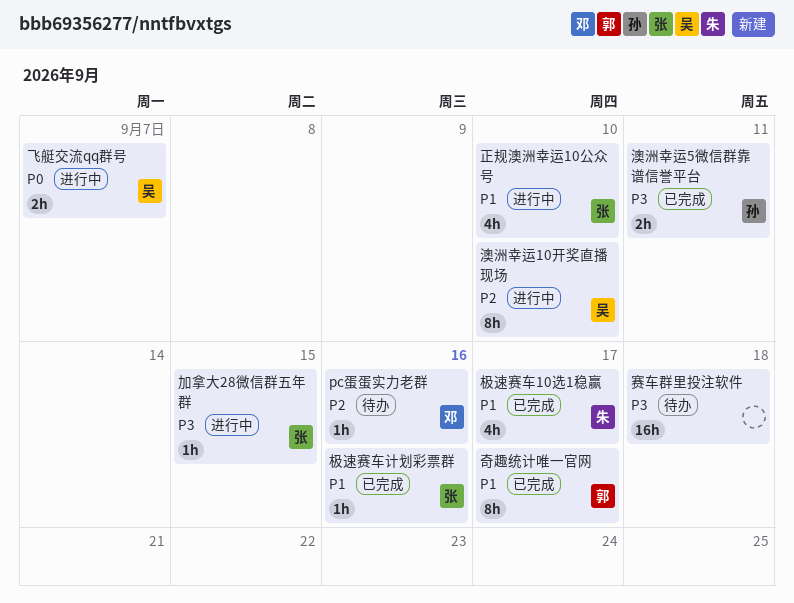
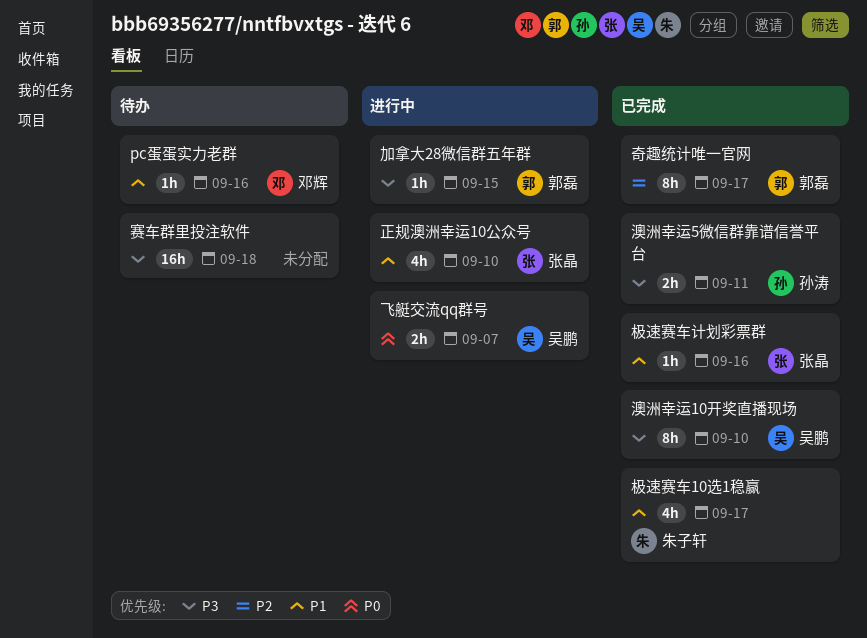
pc蛋蛋实力老群, priority: P2 -> P1
加拿大28微信群五年群, owner: 张晶 -> 郭磊
奇趣统计唯一官网, priority: P1 -> P2
澳洲幸运10开奖直播现场, status: 进行中 -> 已完成
澳洲幸运10开奖直播现场, priority: P2 -> P3

